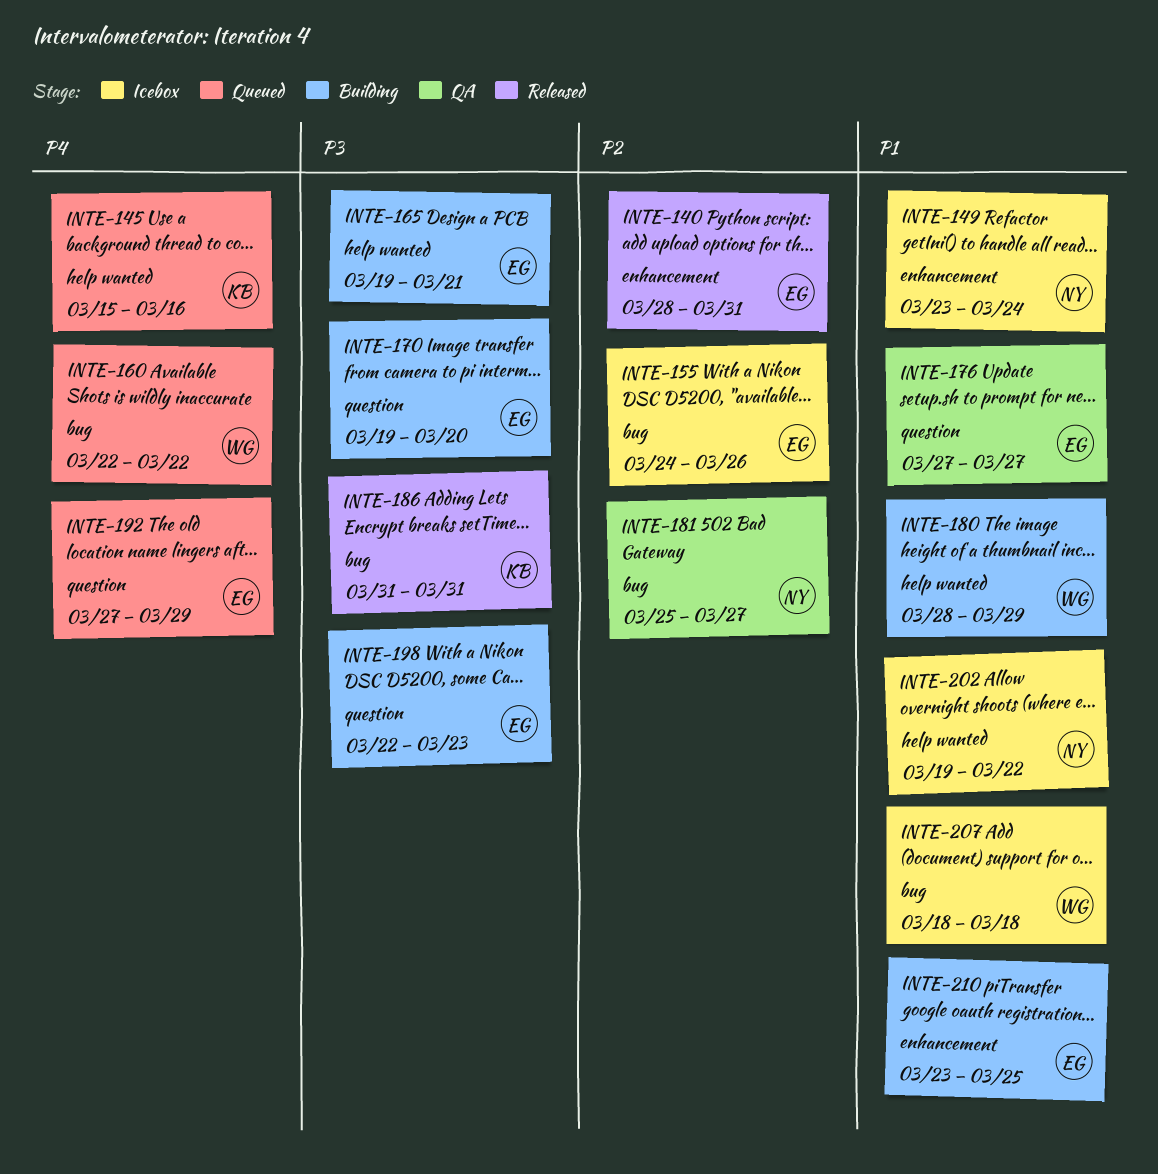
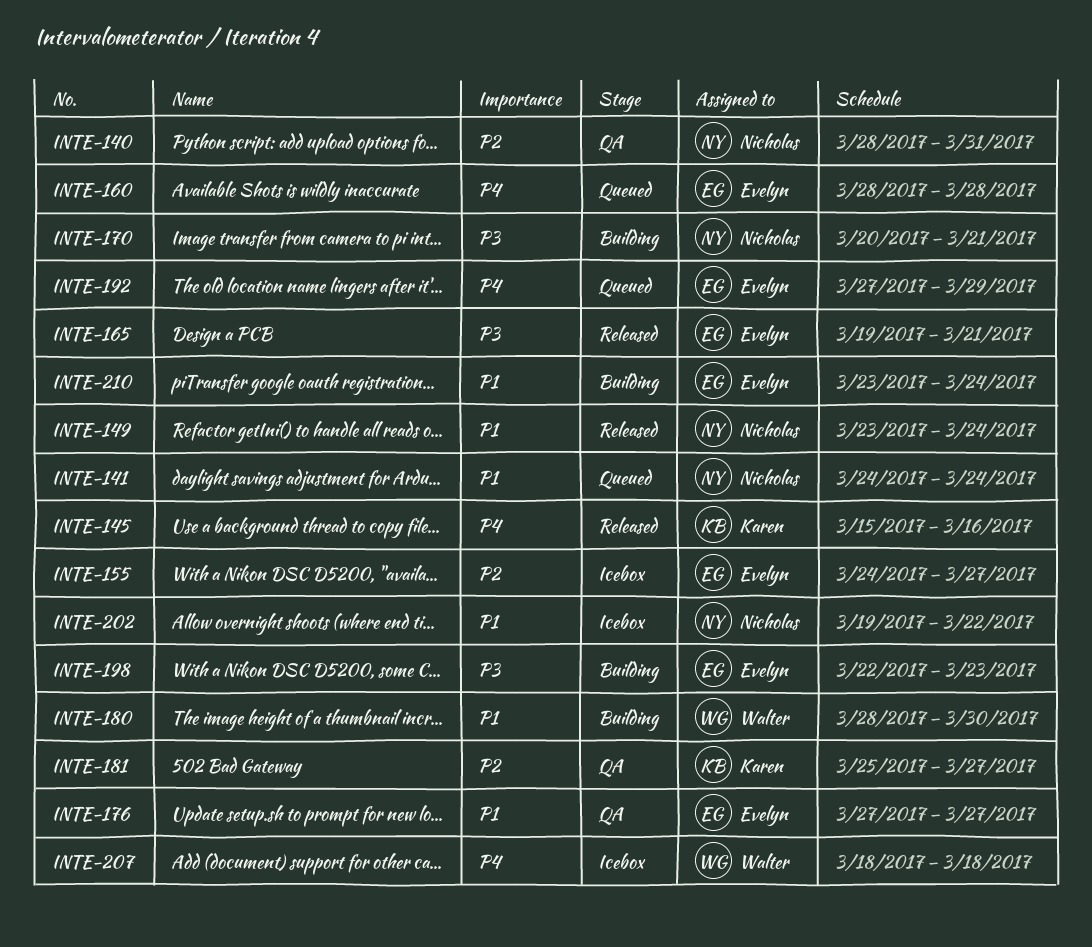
INTE-140, status: Released -> QA
INTE-140, owner: Evelyn -> Nicholas
INTE-141: none -> present
INTE-145, status: Queued -> Released
INTE-149, status: Icebox -> Released
INTE-155, due: Mar 26 -> Mar 27
INTE-160, owner: Walter -> Evelyn
INTE-160, start: Mar 22 -> Mar 28
INTE-160, due: Mar 22 -> Mar 28
INTE-165, status: Building -> Released
INTE-170, owner: Evelyn -> Nicholas
INTE-170, start: Mar 19 -> Mar 20
INTE-170, due: Mar 20 -> Mar 21
INTE-180, due: Mar 29 -> Mar 30
INTE-181, owner: Nicholas -> Karen
INTE-186: present -> none
INTE-207, priority: P1 -> P4
INTE-210, due: Mar 25 -> Mar 24

